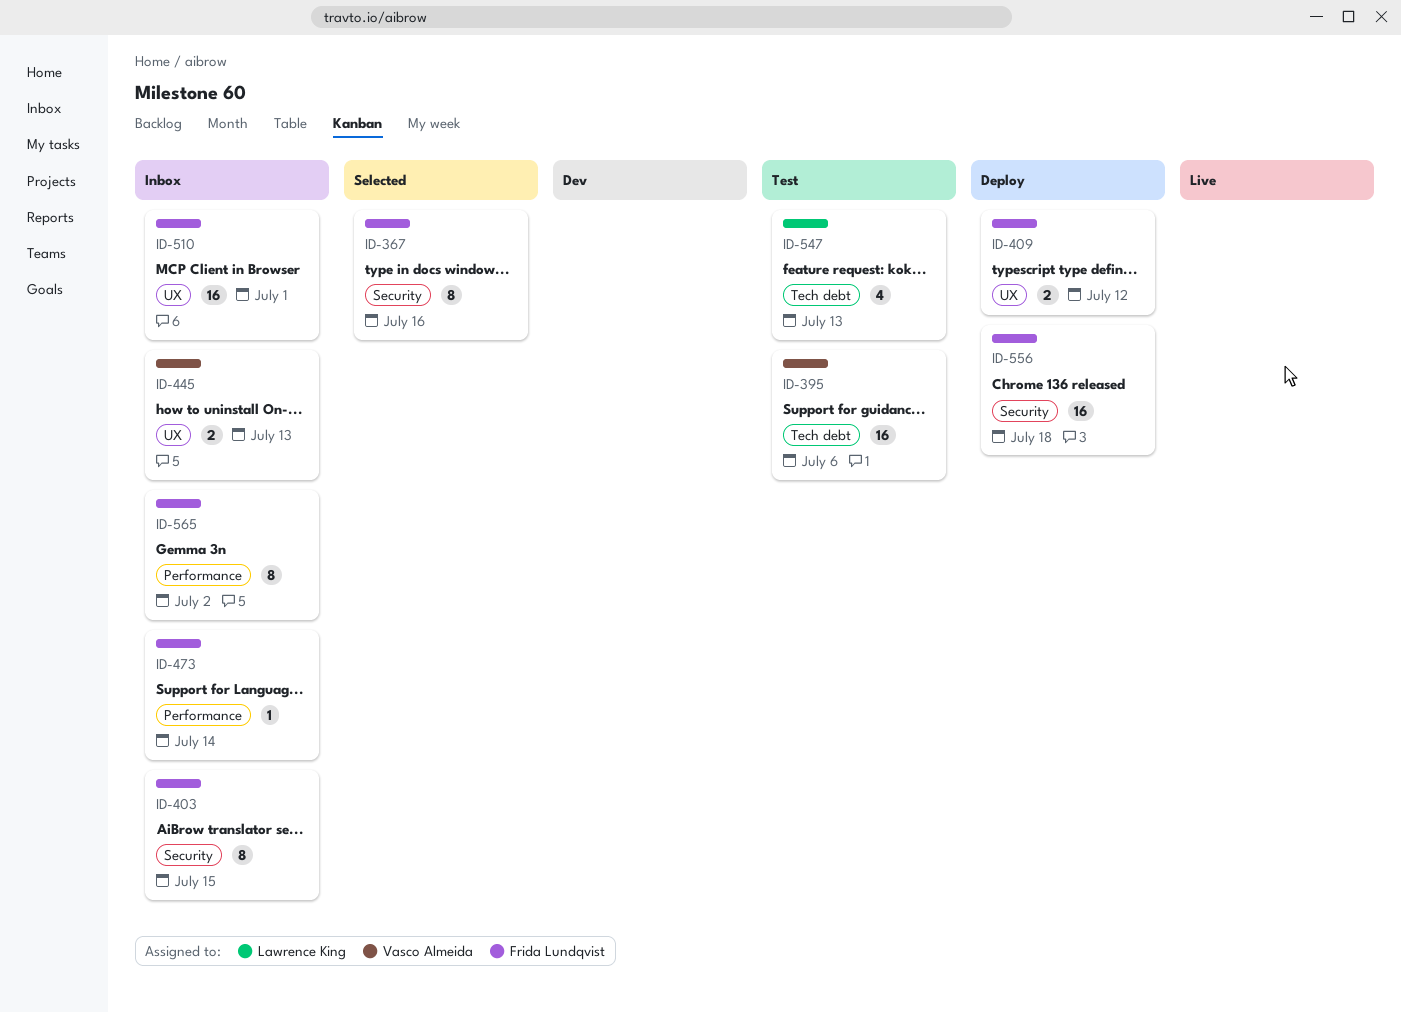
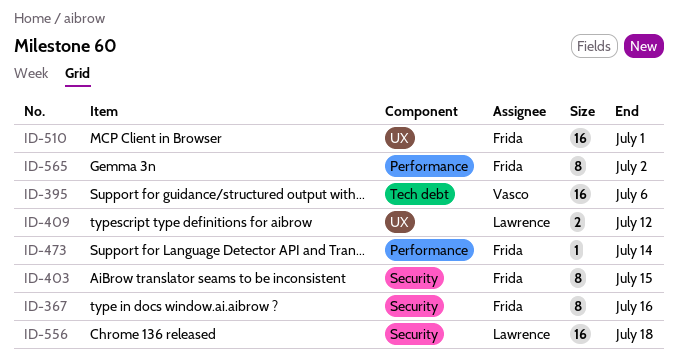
ID-409, owner: Frida Lundqvist -> Lawrence King
ID-445: present -> none
ID-547: present -> none
ID-556, owner: Frida Lundqvist -> Lawrence King

